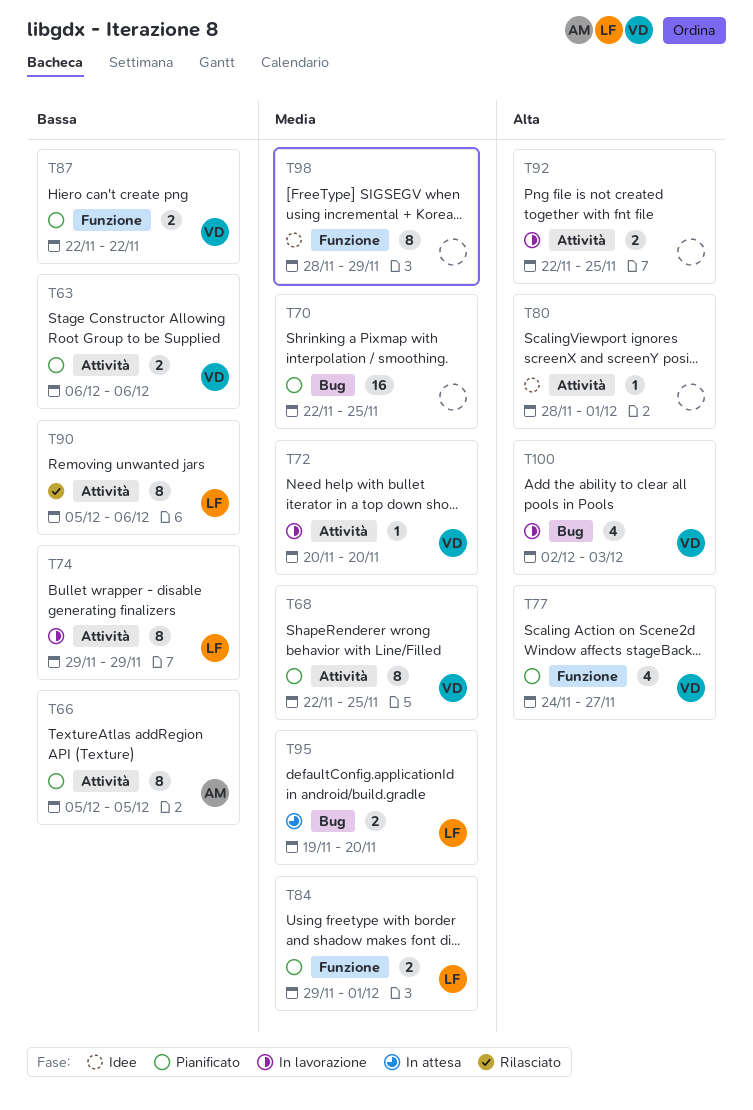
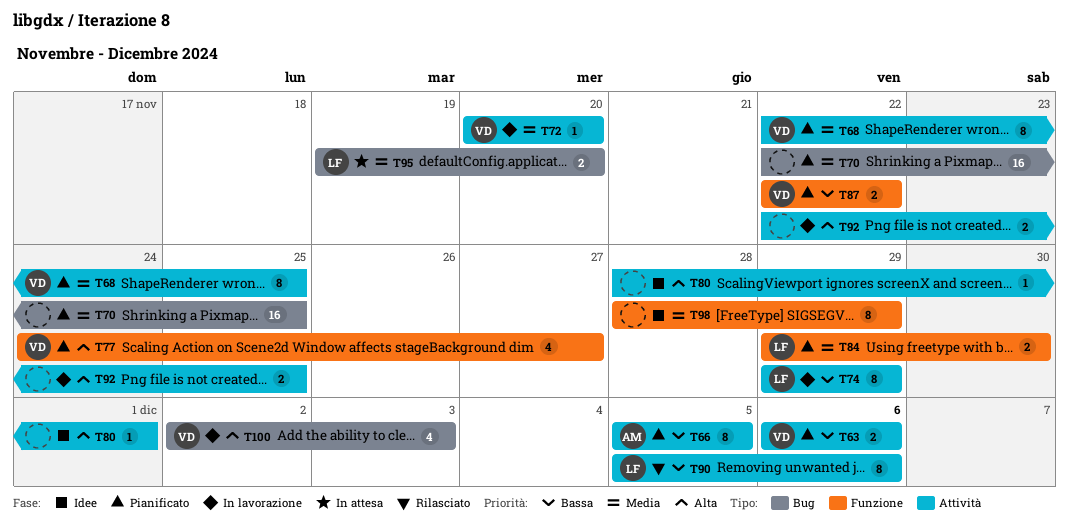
T84, due: Dec 1 -> Nov 30

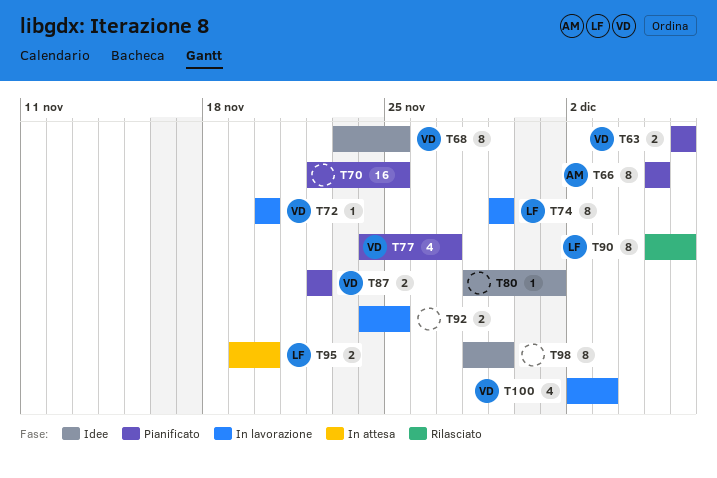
T68, status: Pianificato -> Idee
T68, start: Nov 22 -> Nov 23
T84: present -> none
T92, start: Nov 22 -> Nov 24

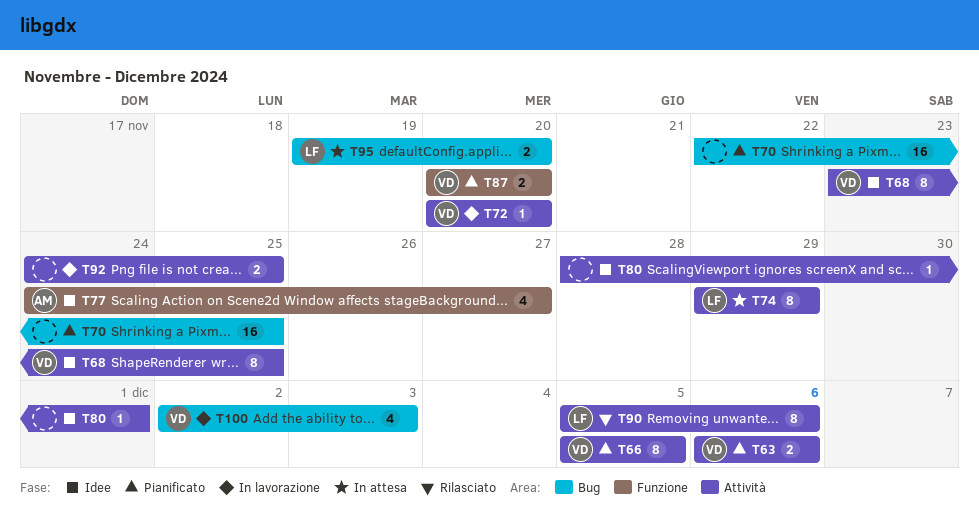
T66, owner: AM -> VD
T74, status: In lavorazione -> In attesa
T77, status: Pianificato -> Idee
T77, owner: VD -> AM
T87, start: Nov 22 -> Nov 20
T87, due: Nov 22 -> Nov 20
T98: present -> none

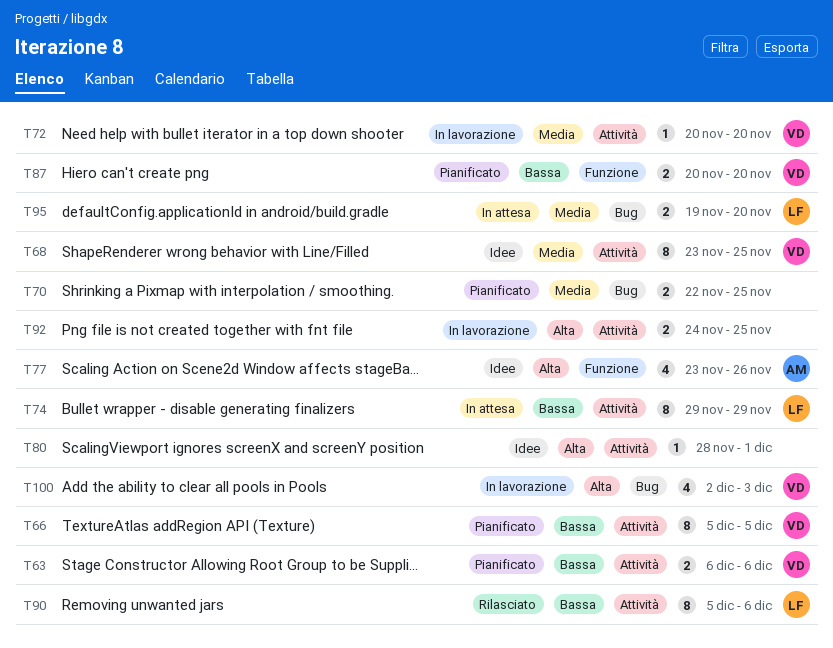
T70, estimate: 16 -> 2
T77, start: Nov 24 -> Nov 23
T77, due: Nov 27 -> Nov 26

